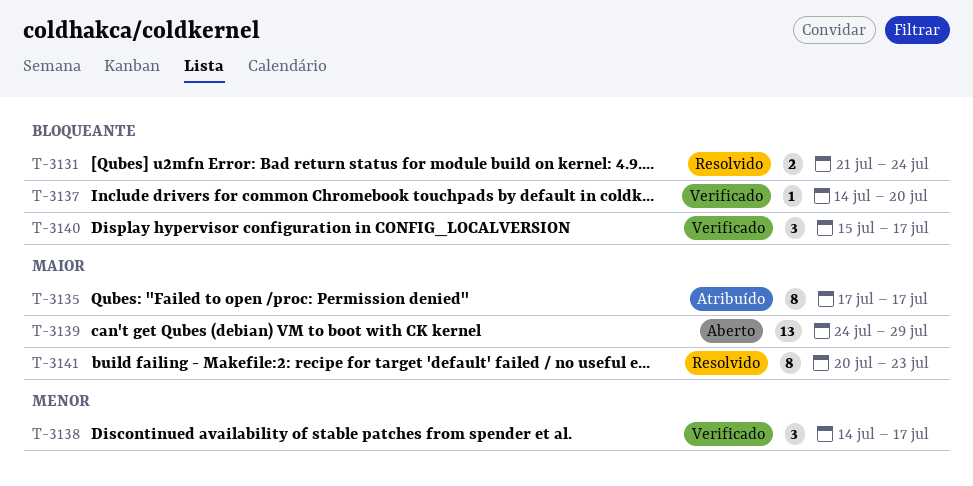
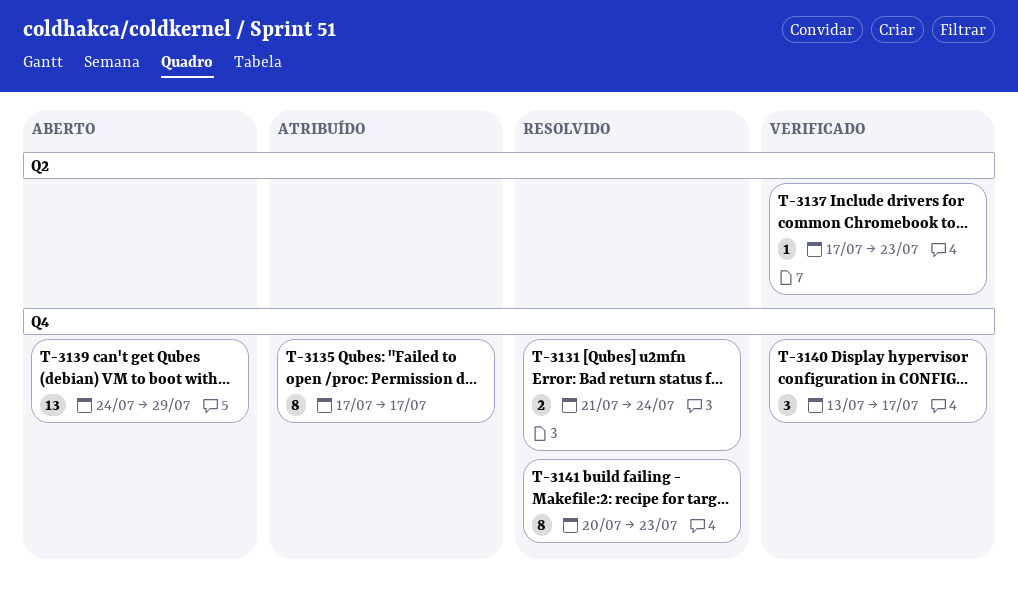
T-3137, start: Jul 14 -> Jul 17
T-3137, due: Jul 20 -> Jul 23
T-3138: present -> none
T-3140, start: Jul 15 -> Jul 13

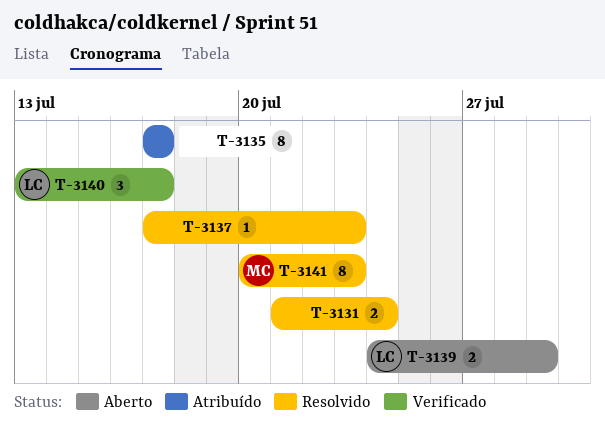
T-3137, status: Verificado -> Resolvido
T-3139, estimate: 13 -> 2

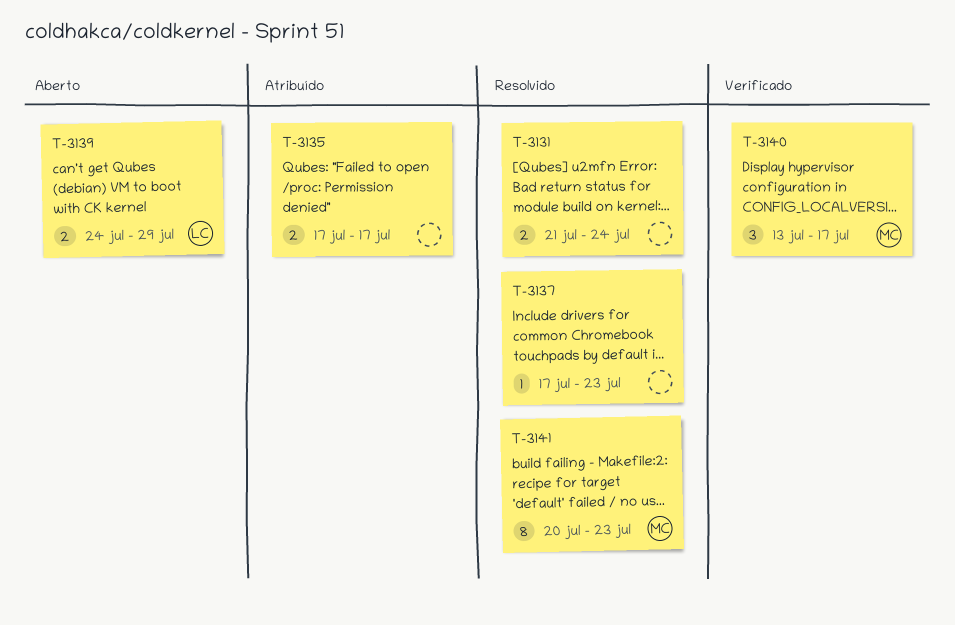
T-3135, estimate: 8 -> 2
T-3140, owner: LC -> MC

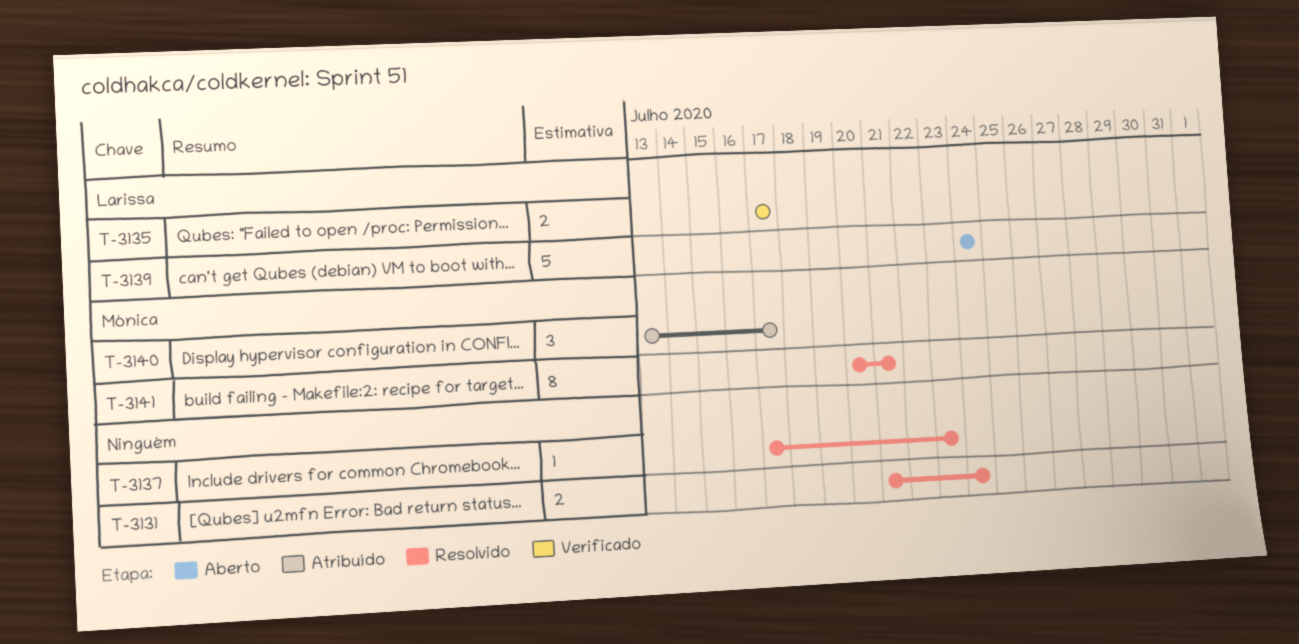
T-3135, status: Atribuído -> Verificado
T-3135, owner: none -> Larissa
T-3139, estimate: 2 -> 5
T-3139, due: Jul 29 -> Jul 24
T-3140, status: Verificado -> Atribuído
T-3141, due: Jul 23 -> Jul 21

